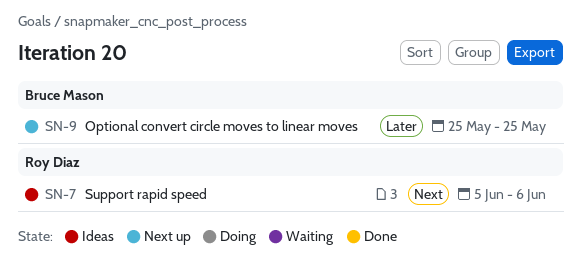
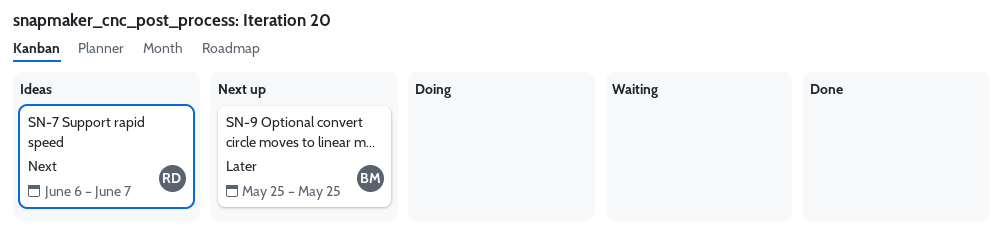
SN-7, start: Jun 5 -> Jun 6
SN-7, due: Jun 6 -> Jun 7

